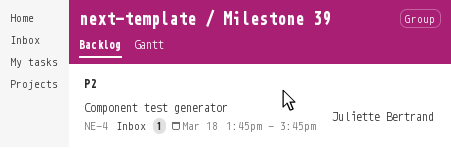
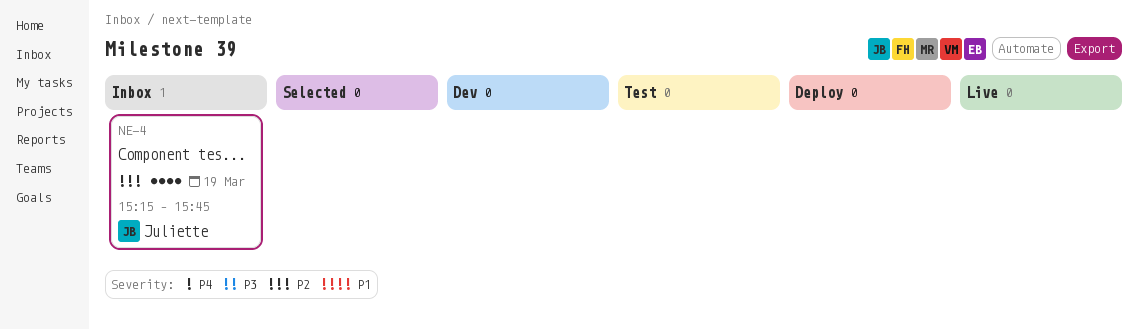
NE-4, estimate: 1 -> 4
NE-4, day: Mar 18 -> Mar 19
NE-4, begins: 13:45 -> 15:15

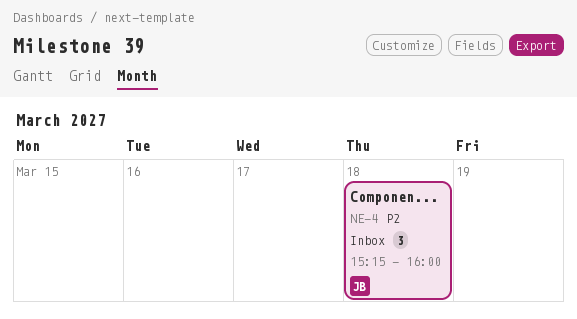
NE-4, estimate: 4 -> 3
NE-4, day: Mar 19 -> Mar 18
NE-4, ends: 15:45 -> 16:00

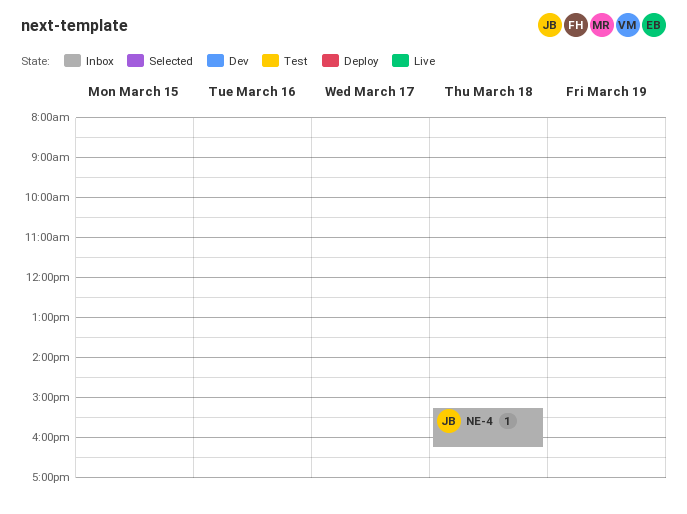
NE-4, estimate: 3 -> 1
NE-4, ends: 16:00 -> 16:15

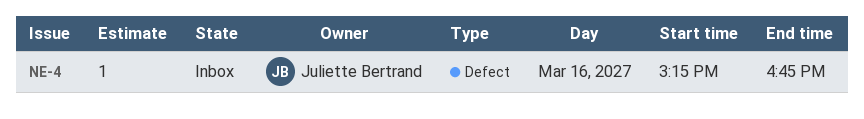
NE-4, day: Mar 18 -> Mar 16
NE-4, ends: 16:15 -> 16:45

